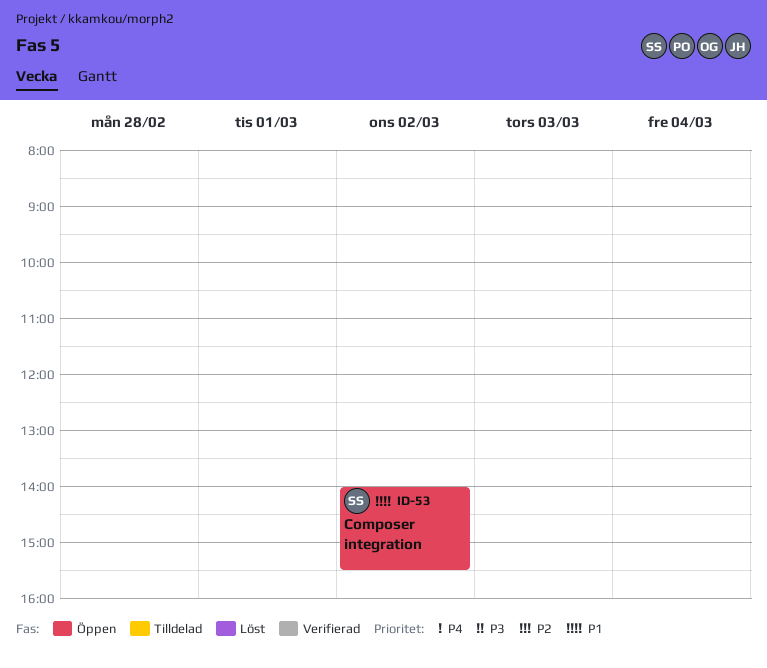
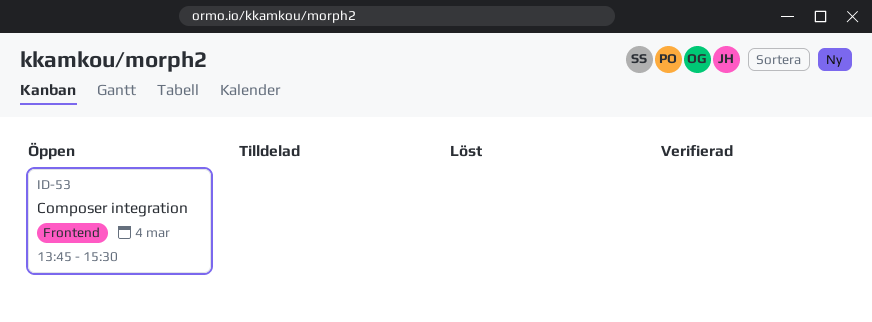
ID-53, day: Mar 2 -> Mar 4
ID-53, begins: 14:00 -> 13:45

